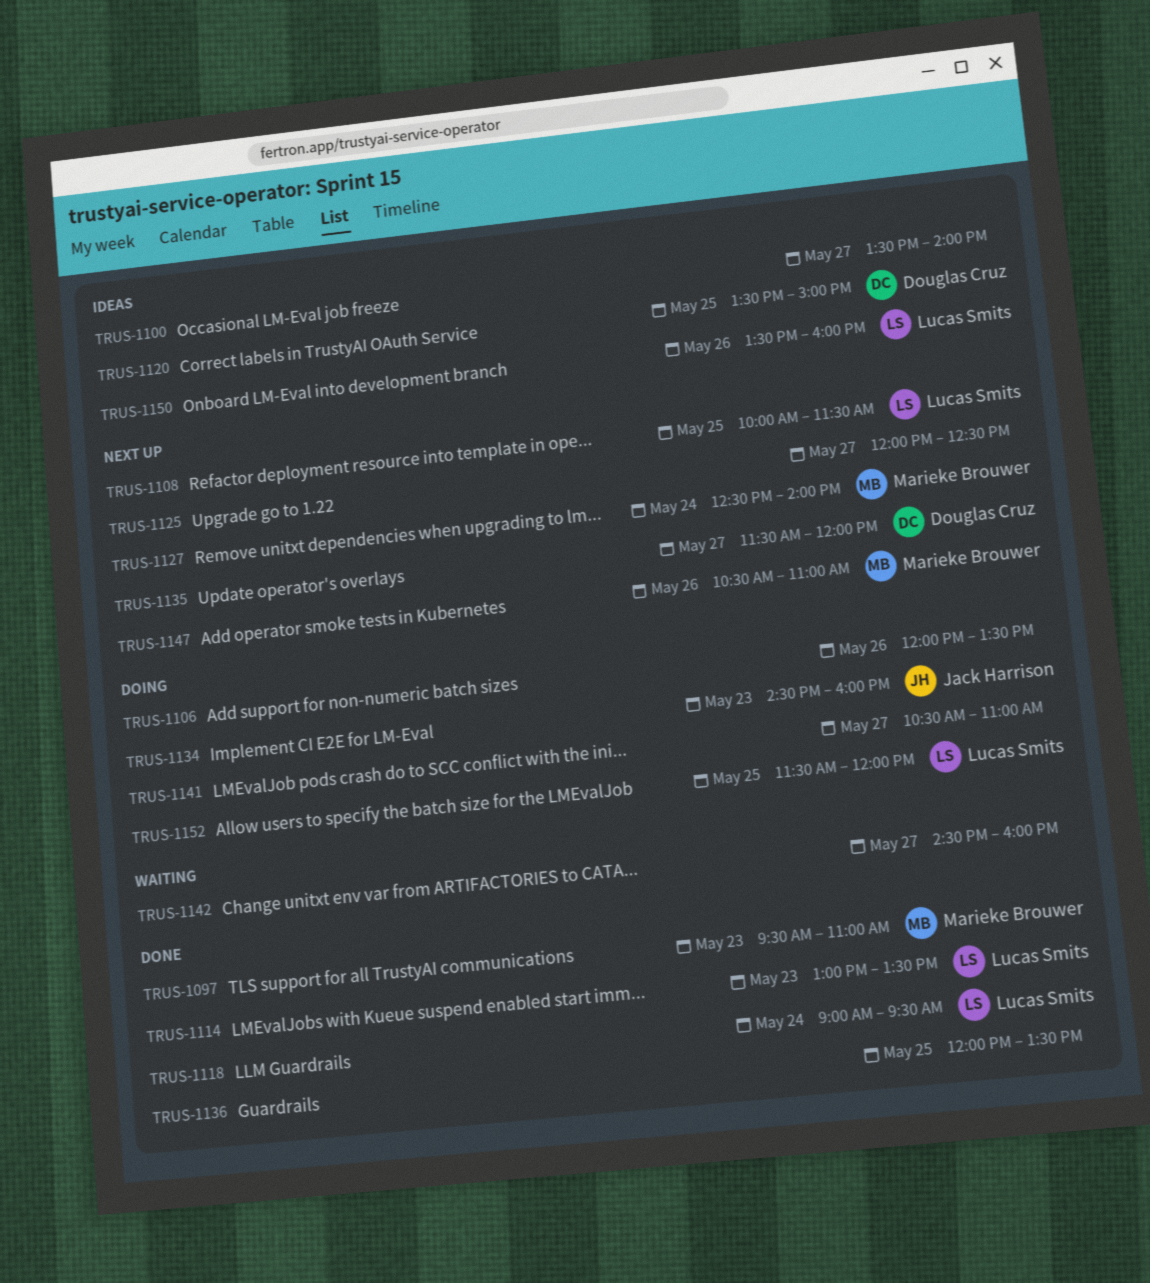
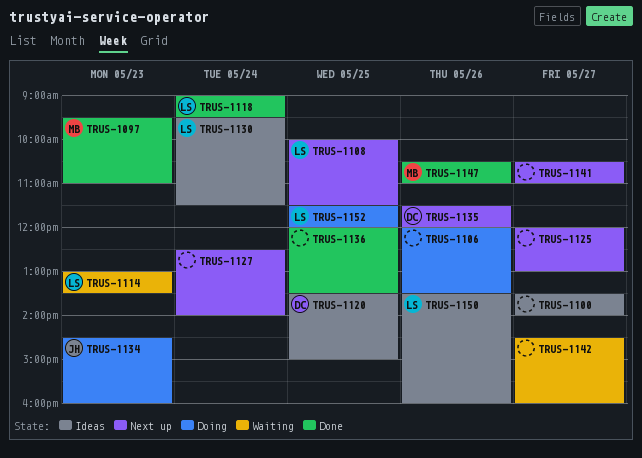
TRUS-1114, status: Done -> Waiting
TRUS-1125, ends: 12:30 -> 13:00
TRUS-1127, owner: Marieke Brouwer -> none
TRUS-1130: none -> present
TRUS-1135, day: May 27 -> May 26
TRUS-1141, status: Doing -> Next up
TRUS-1147, status: Next up -> Done

